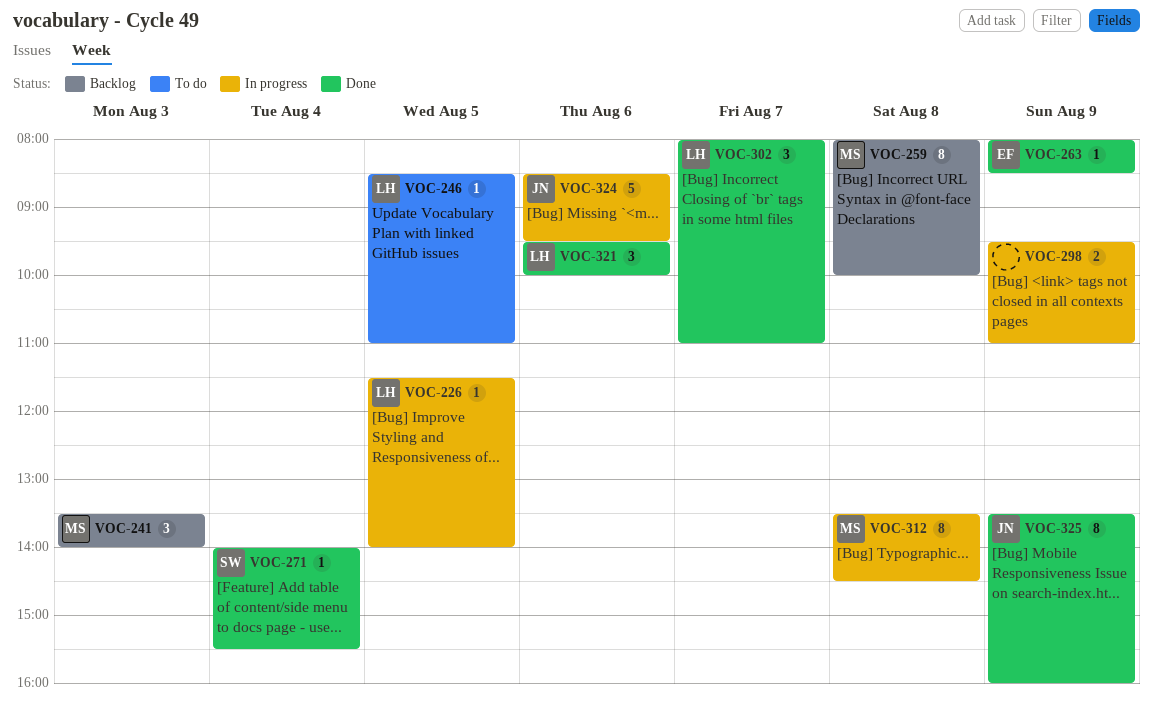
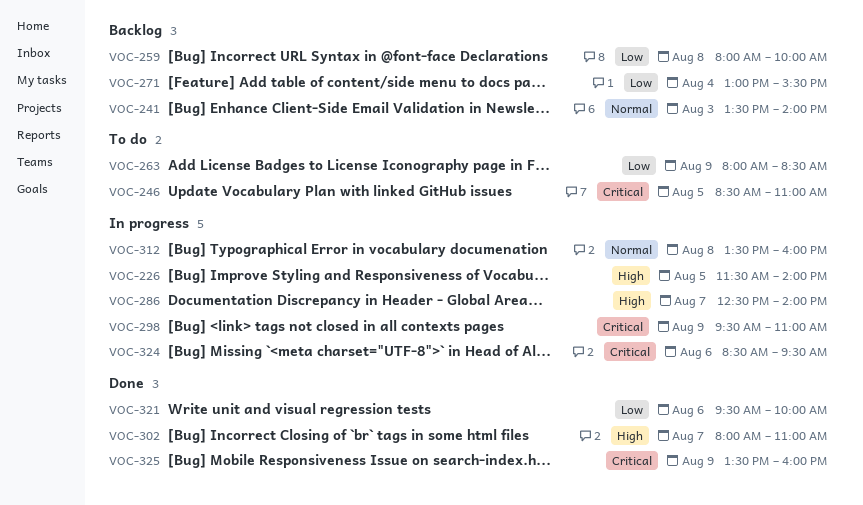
VOC-263, status: Done -> To do
VOC-271, status: Done -> Backlog
VOC-271, begins: 14:00 -> 13:00
VOC-286: none -> present
VOC-312, ends: 14:30 -> 16:00

